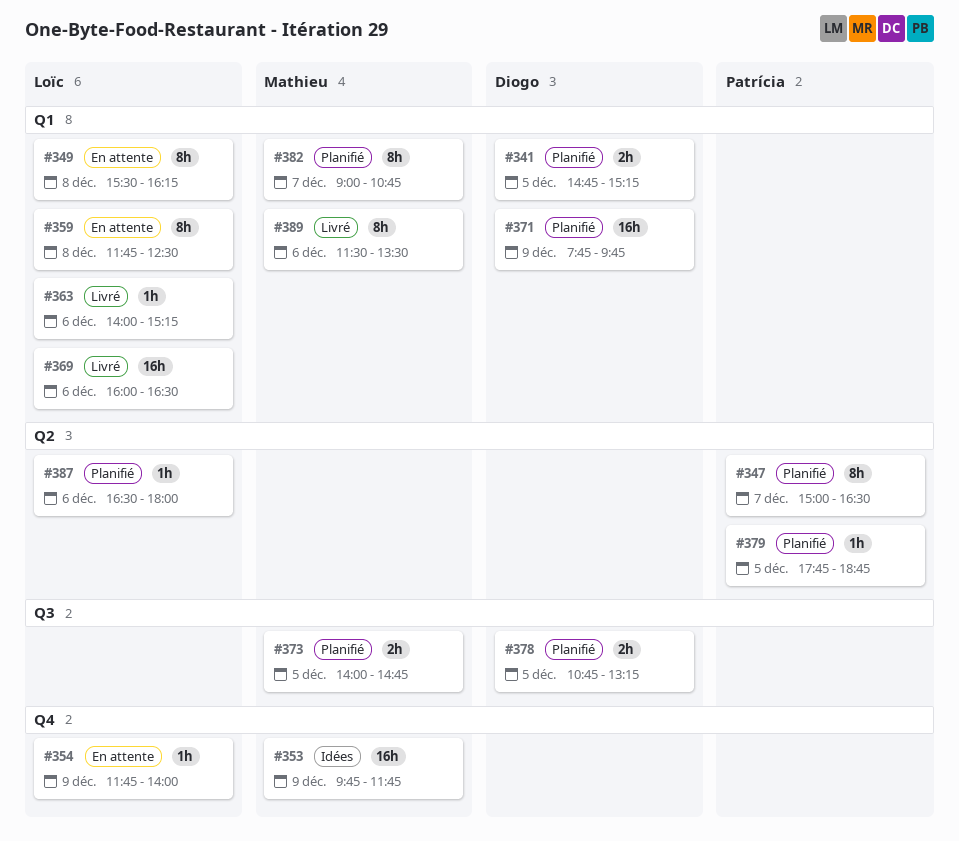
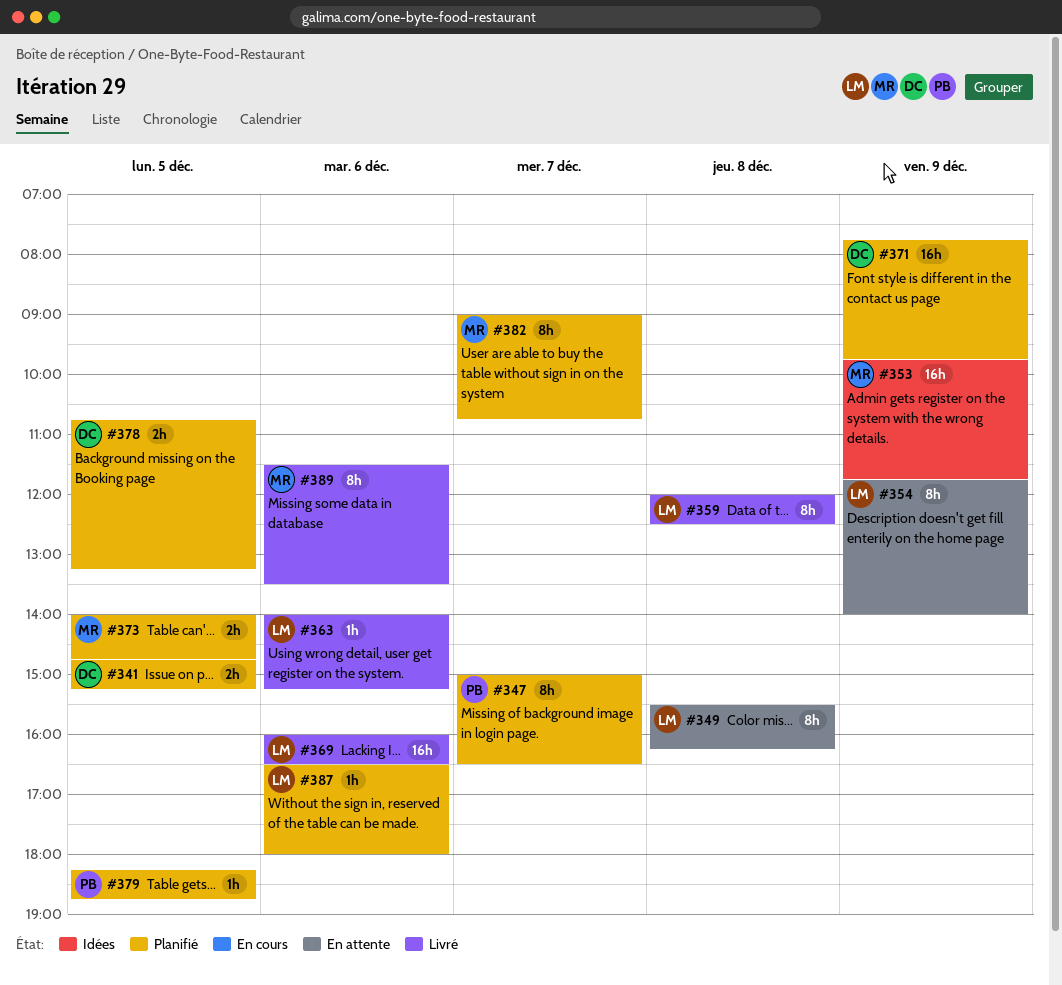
#354, estimate: 1h -> 8h
#359, status: En attente -> Livré
#359, begins: 11:45 -> 12:00
#379, begins: 17:45 -> 18:15

